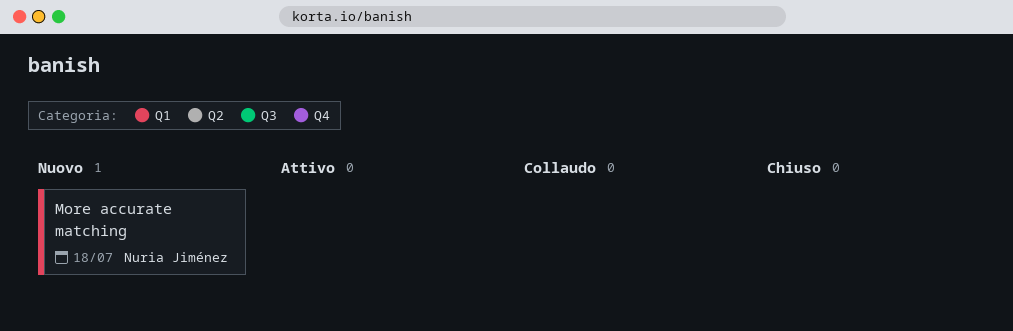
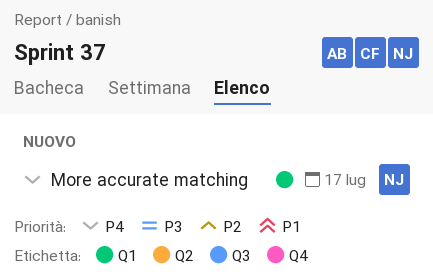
More accurate matching, due: Jul 18 -> Jul 17

